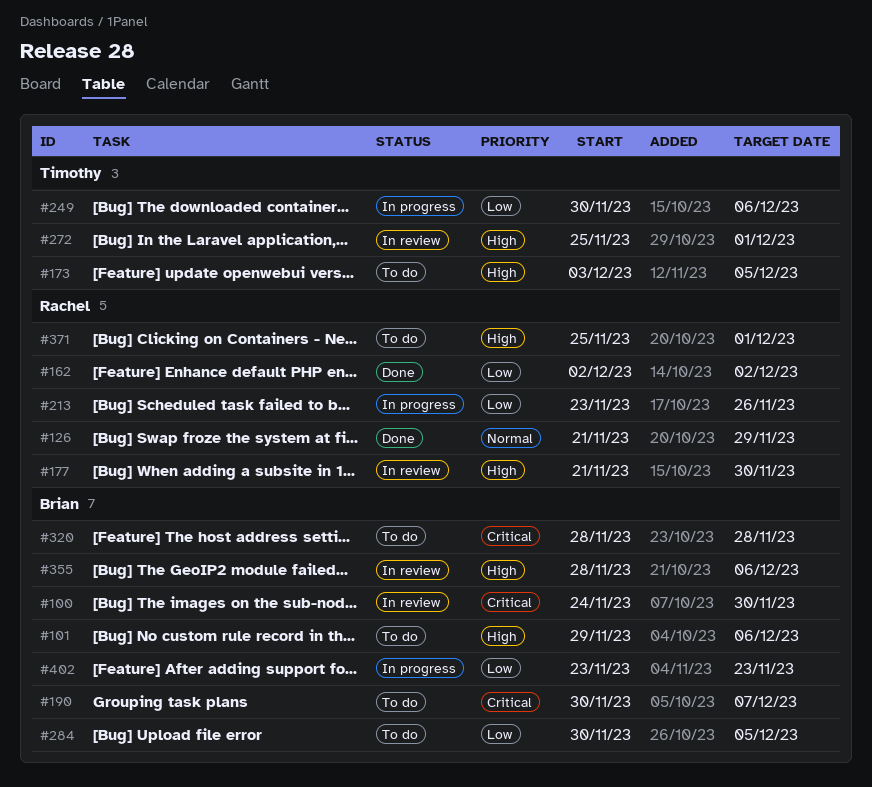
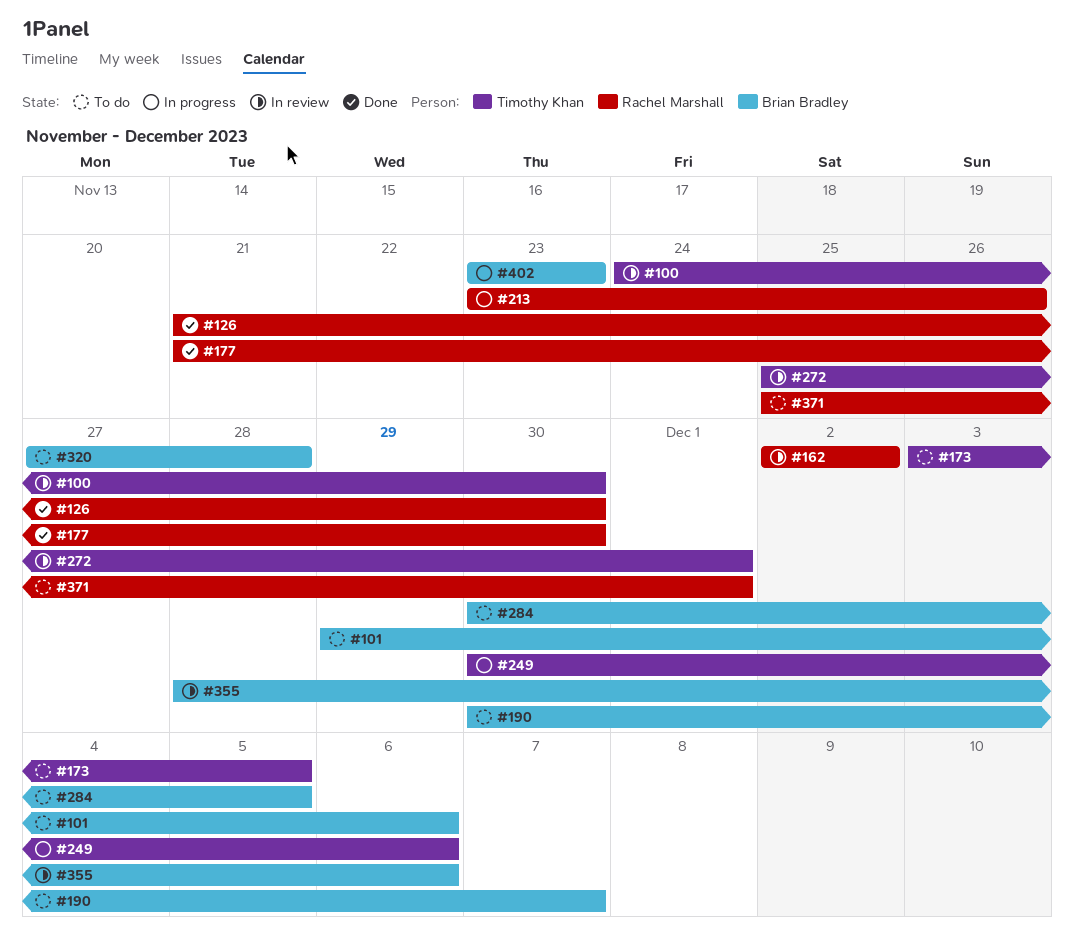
#100, owner: Brian Bradley -> Timothy Khan
#126, due: Nov 29 -> Nov 30
#162, status: Done -> In review
#177, status: In review -> Done
#320, start: Nov 28 -> Nov 27

